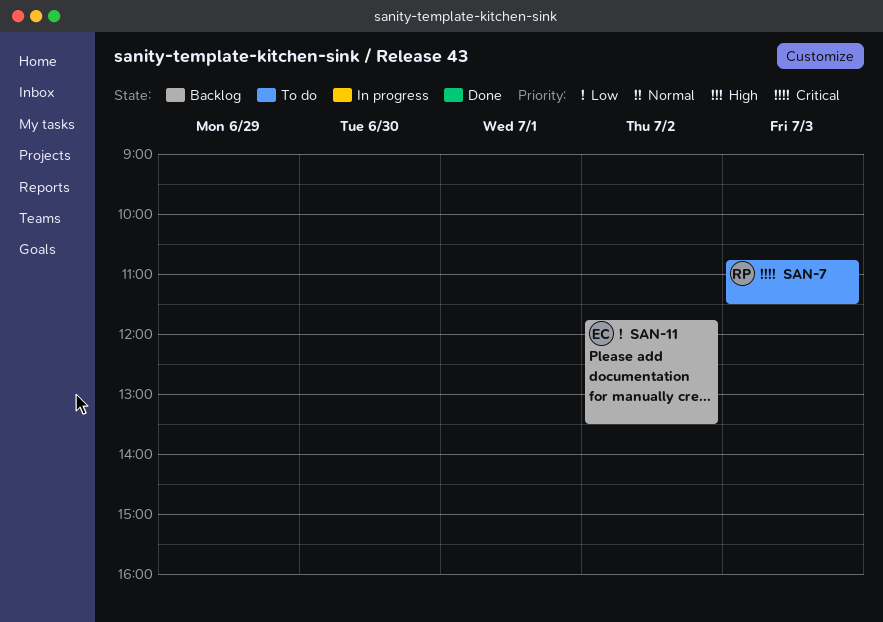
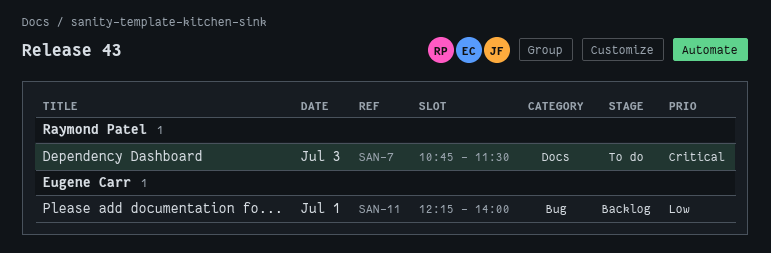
SAN-11, day: Jul 2 -> Jul 1
SAN-11, begins: 11:45 -> 12:15
SAN-11, ends: 13:30 -> 14:00

